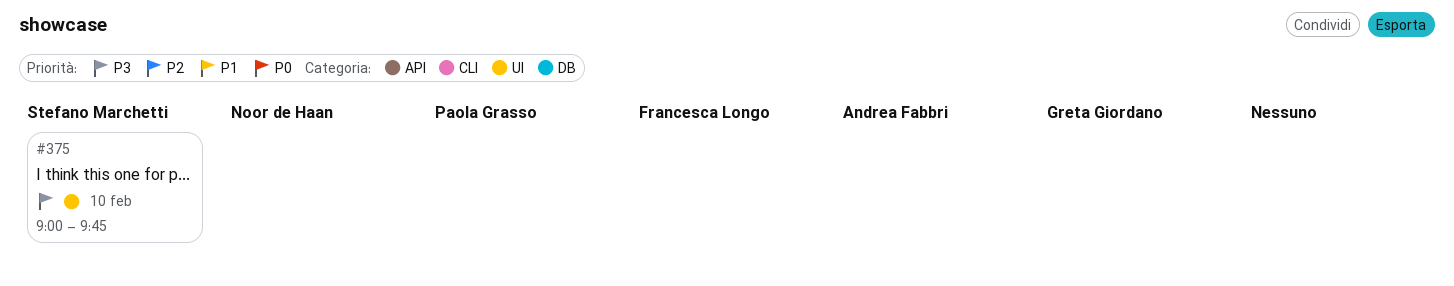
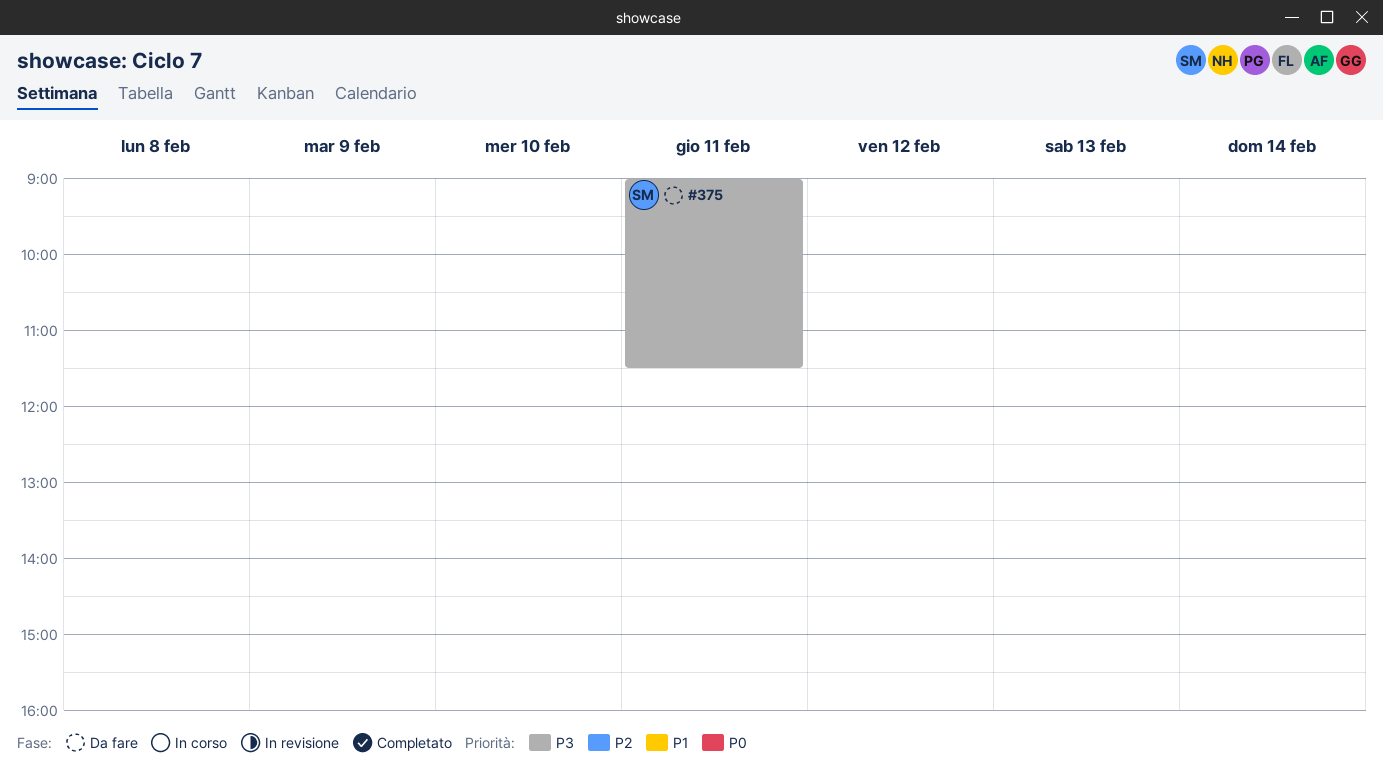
#375, day: Feb 10 -> Feb 11
#375, ends: 09:45 -> 11:30

